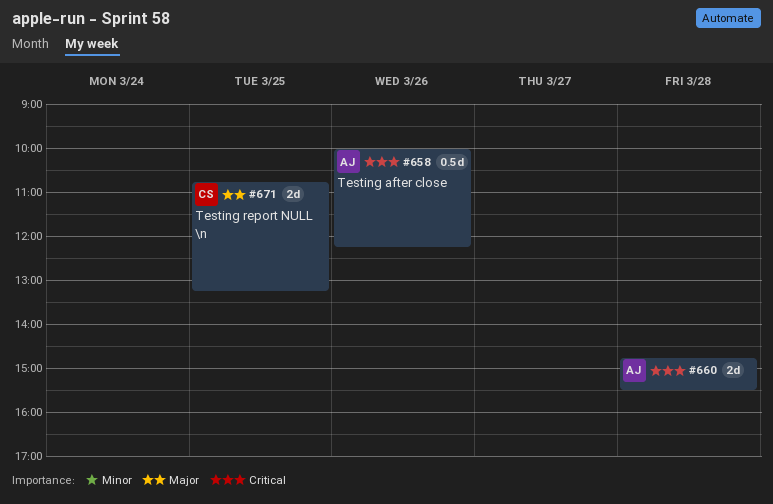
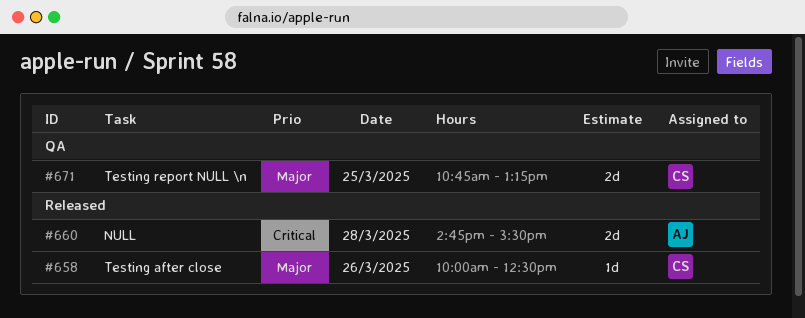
#658, owner: AJ -> CS
#658, priority: Critical -> Major
#658, estimate: 0.5d -> 1d
#658, ends: 12:15 -> 12:30

